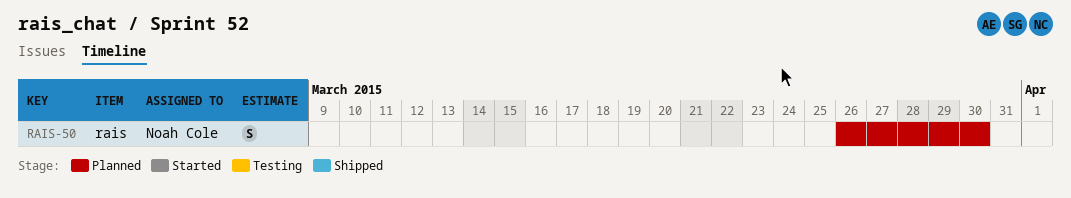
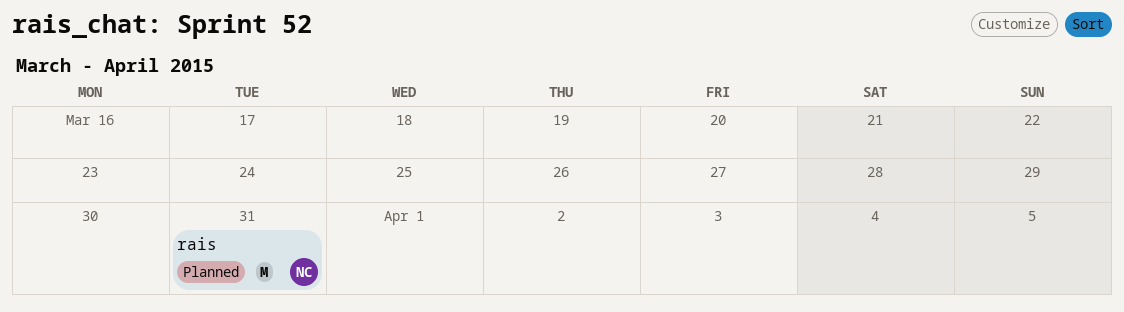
rais, estimate: S -> M
rais, due: Mar 30 -> Mar 31

